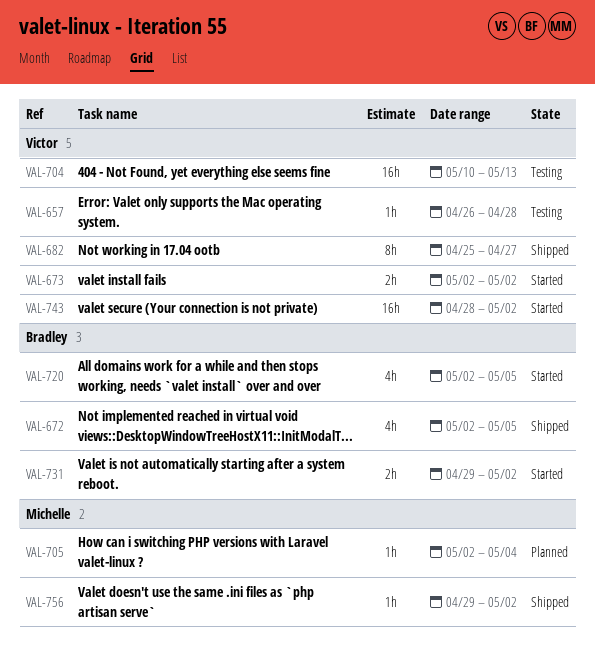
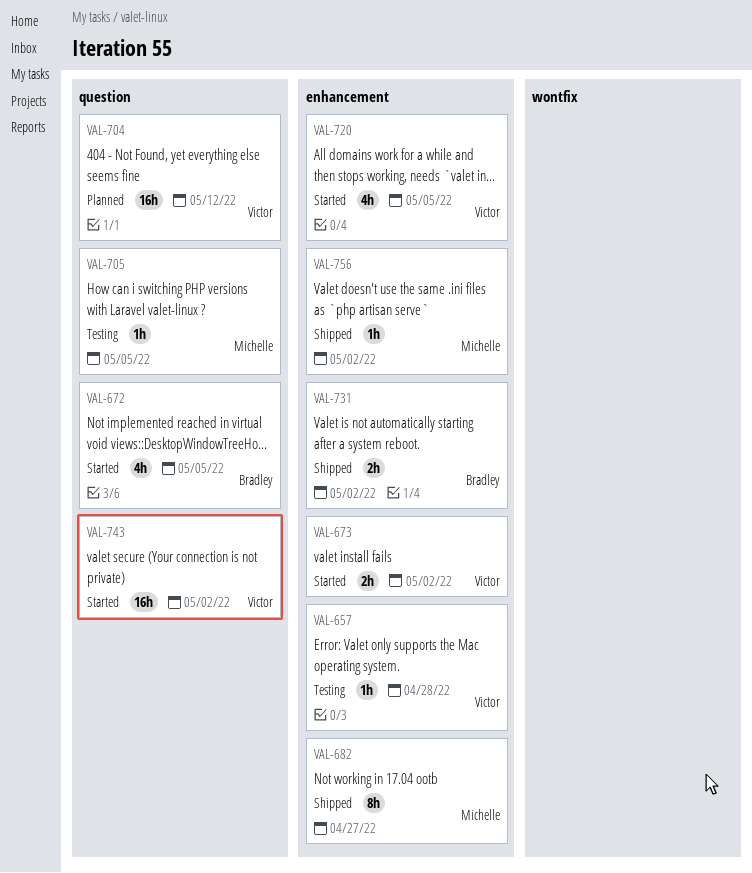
VAL-672, status: Shipped -> Started
VAL-682, owner: Victor -> Michelle
VAL-704, status: Testing -> Planned
VAL-704, due: May 13 -> May 12
VAL-705, status: Planned -> Testing
VAL-705, due: May 4 -> May 5
VAL-720, owner: Bradley -> Victor
VAL-731, status: Started -> Shipped

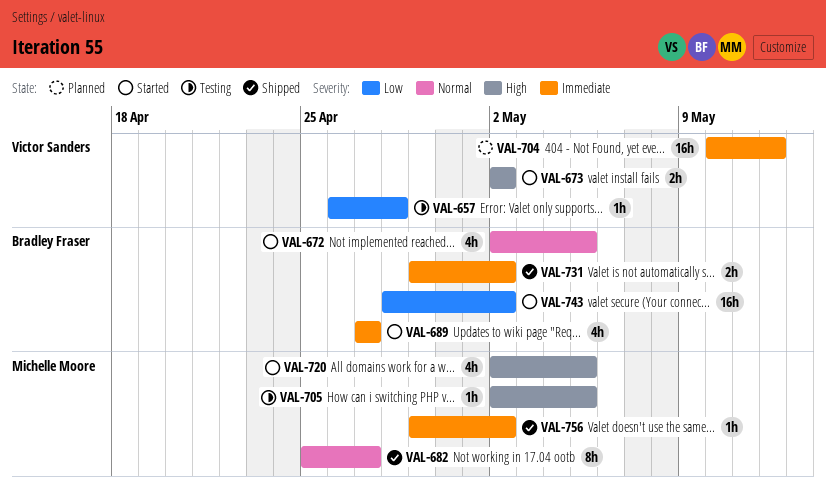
VAL-689: none -> present
VAL-720, owner: Victor Sanders -> Michelle Moore
VAL-743, owner: Victor Sanders -> Bradley Fraser

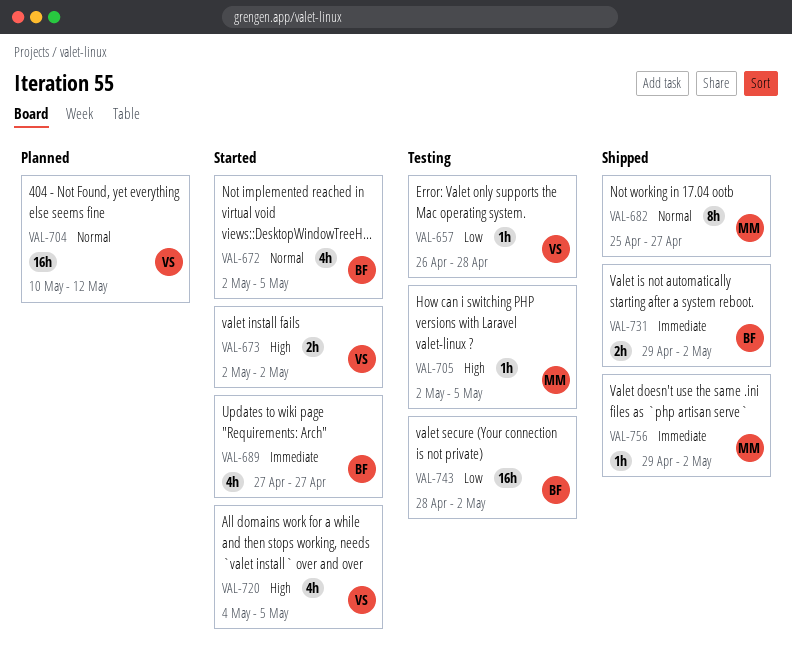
VAL-704, priority: Immediate -> Normal
VAL-720, owner: Michelle Moore -> Victor Sanders
VAL-720, start: May 2 -> May 4
VAL-743, status: Started -> Testing

